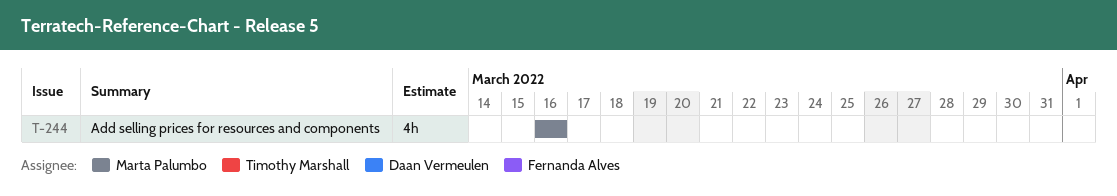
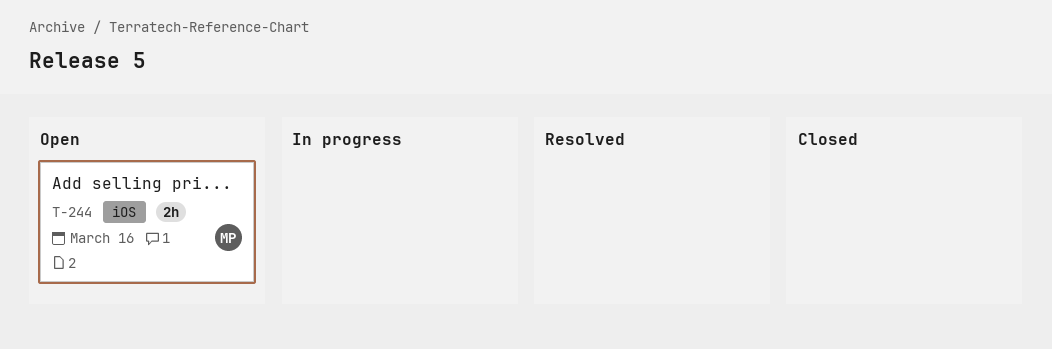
T-244, estimate: 4h -> 2h

